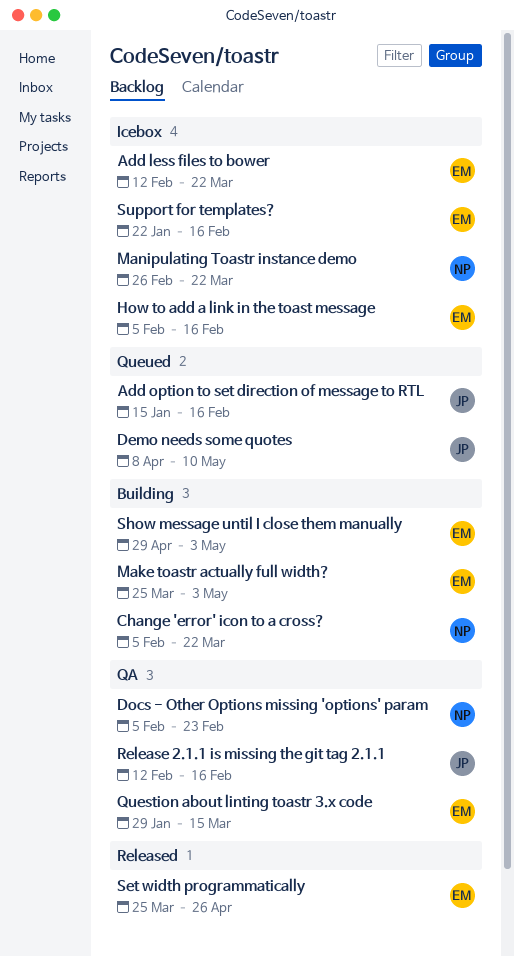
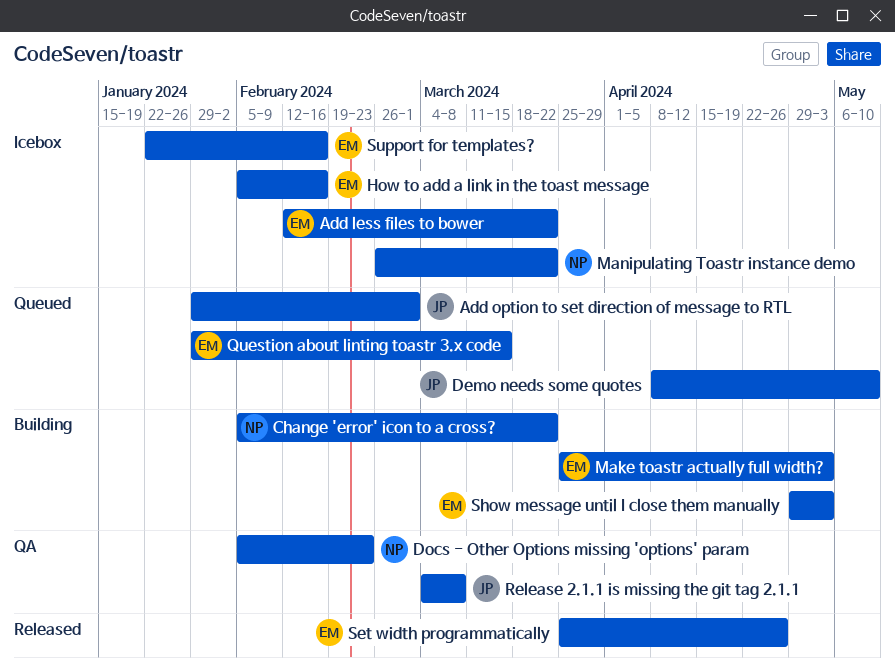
Add option to set direction of message to RTL, start: Jan 15 -> Jan 29
Add option to set direction of message to RTL, due: Feb 16 -> Mar 1
Question about linting toastr 3.x code, status: QA -> Queued
Release 2.1.1 is missing the git tag 2.1.1, start: Feb 12 -> Mar 4
Release 2.1.1 is missing the git tag 2.1.1, due: Feb 16 -> Mar 8

